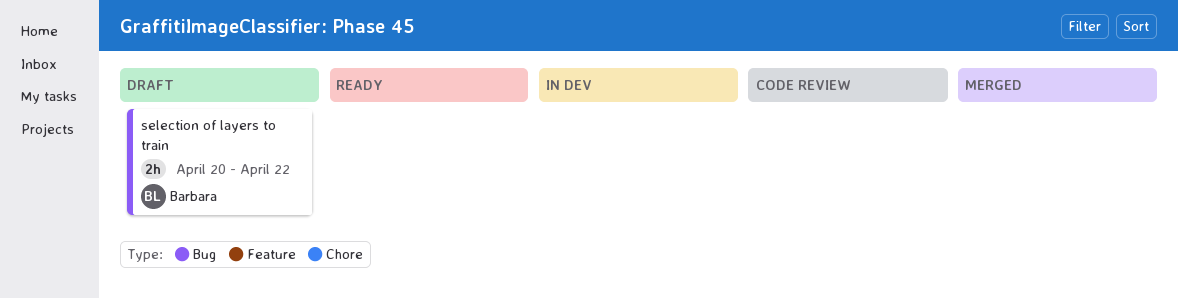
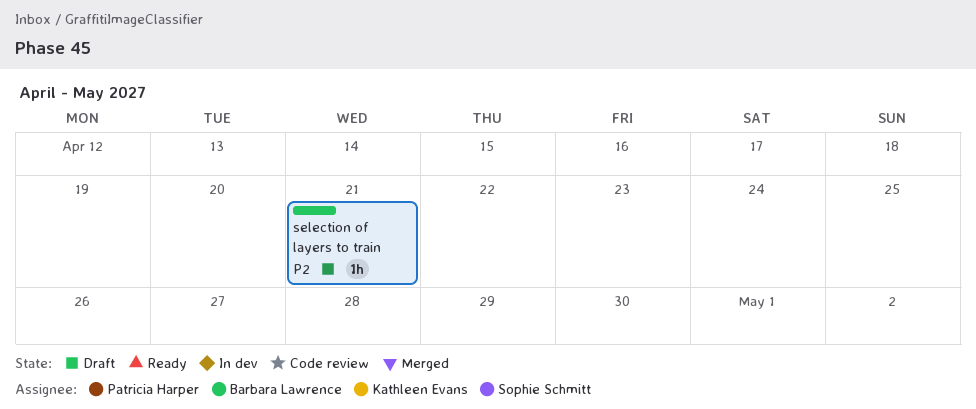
selection of layers to train, estimate: 2h -> 1h
selection of layers to train, due: Apr 22 -> Apr 21

